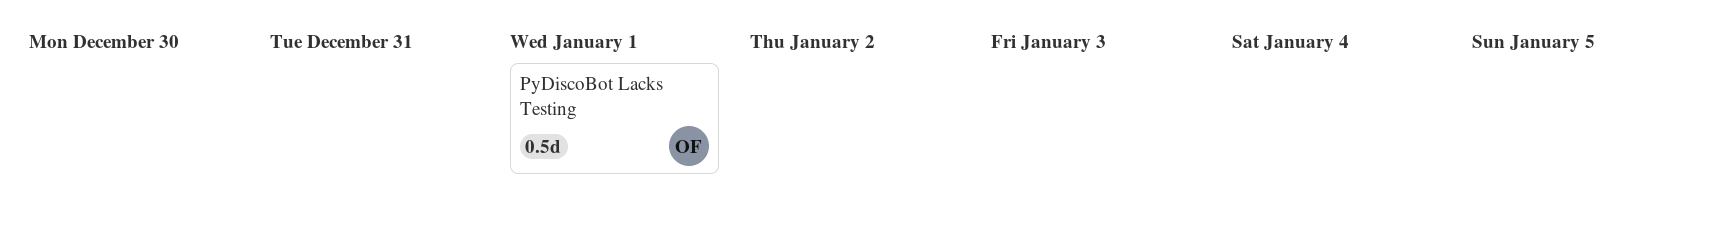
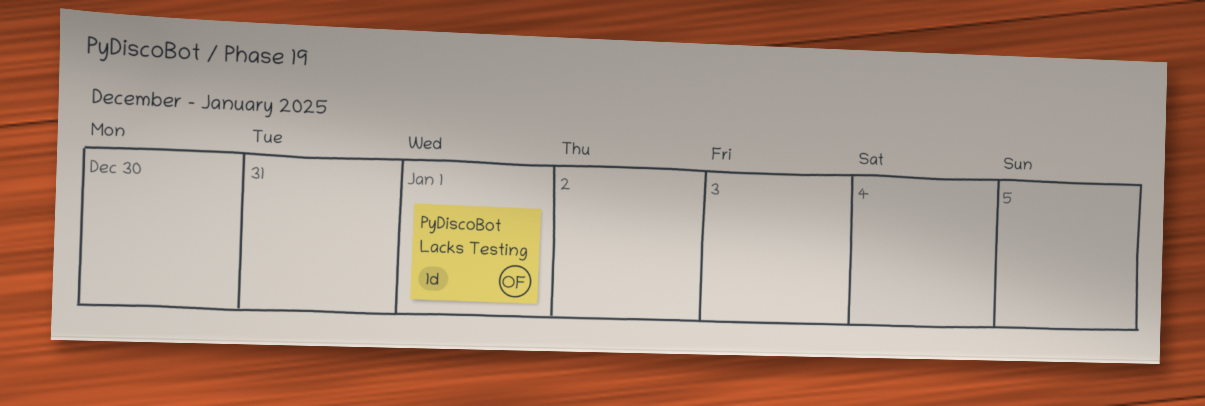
PyDiscoBot Lacks Testing, estimate: 0.5d -> 1d

